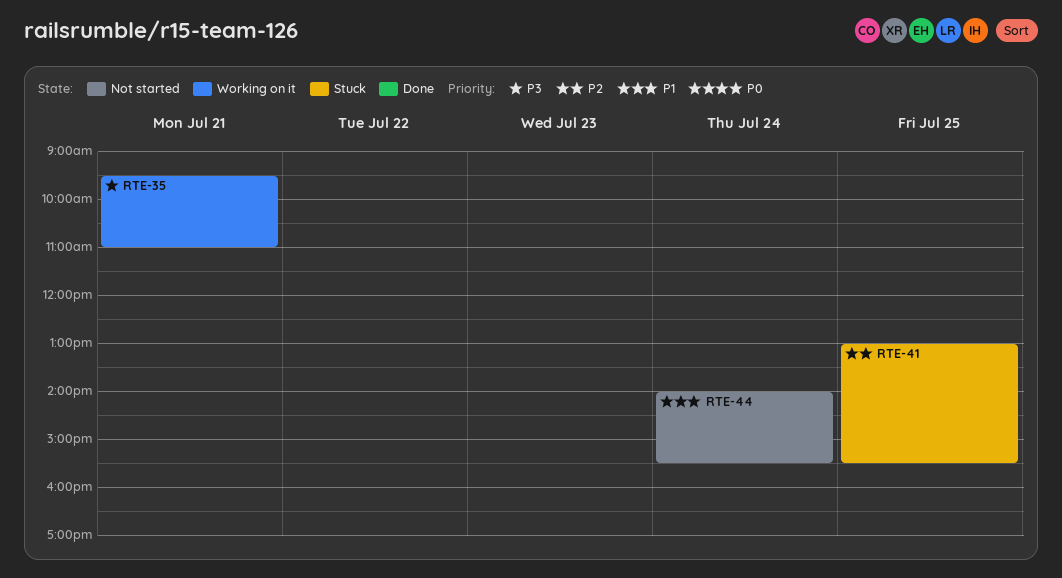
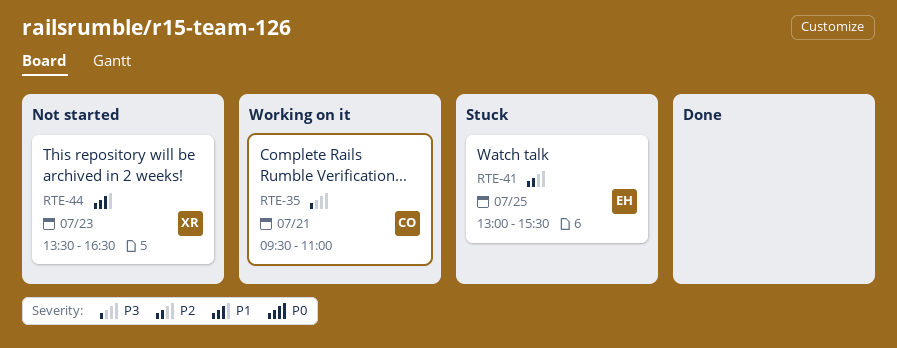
RTE-44, day: Jul 24 -> Jul 23
RTE-44, begins: 14:00 -> 13:30
RTE-44, ends: 15:30 -> 16:30

